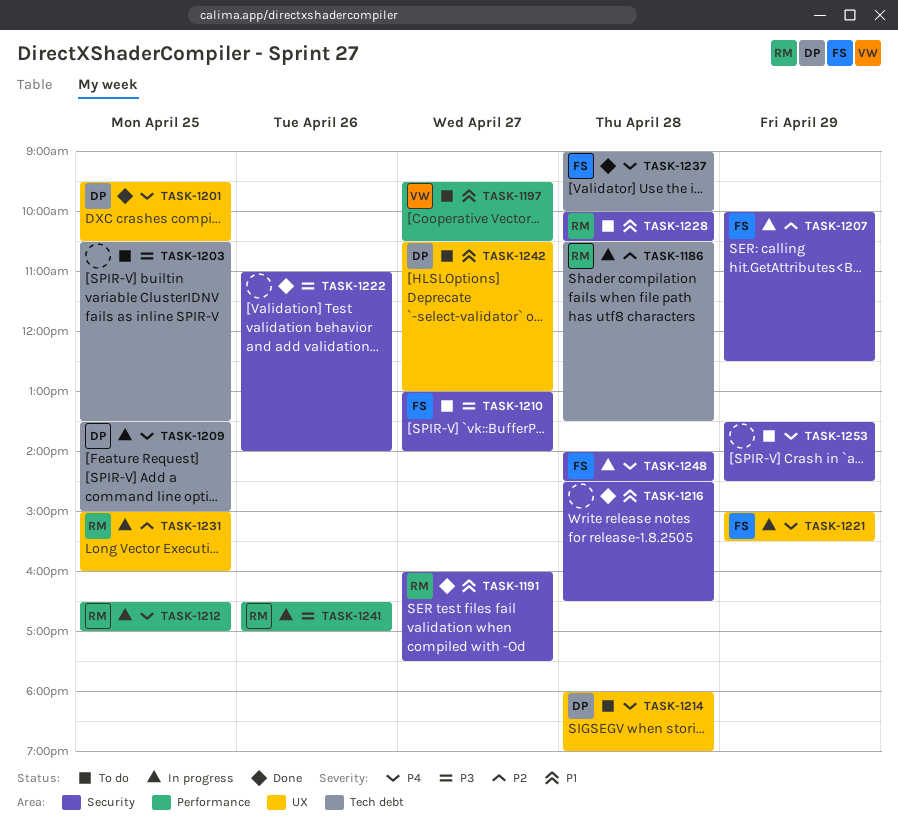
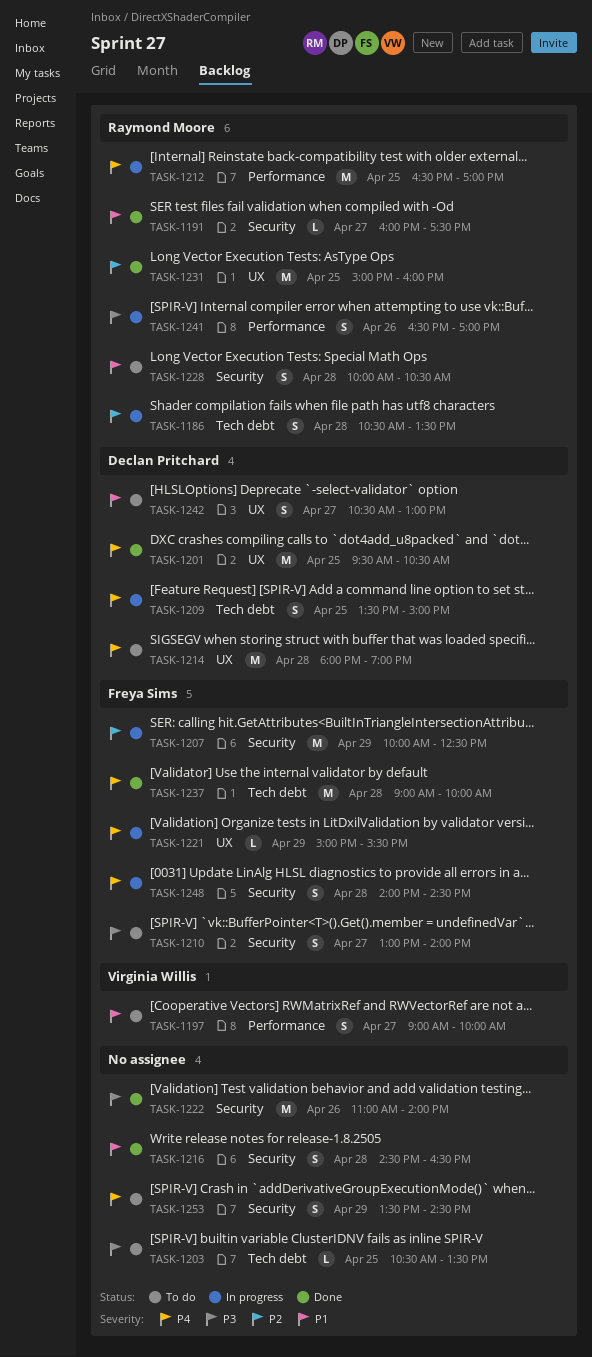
TASK-1197, begins: 09:30 -> 09:00
TASK-1197, ends: 10:30 -> 10:00
TASK-1231, status: In progress -> Done

